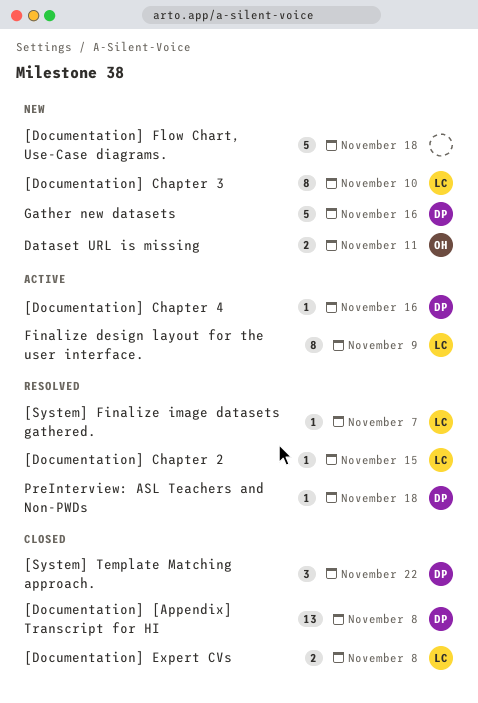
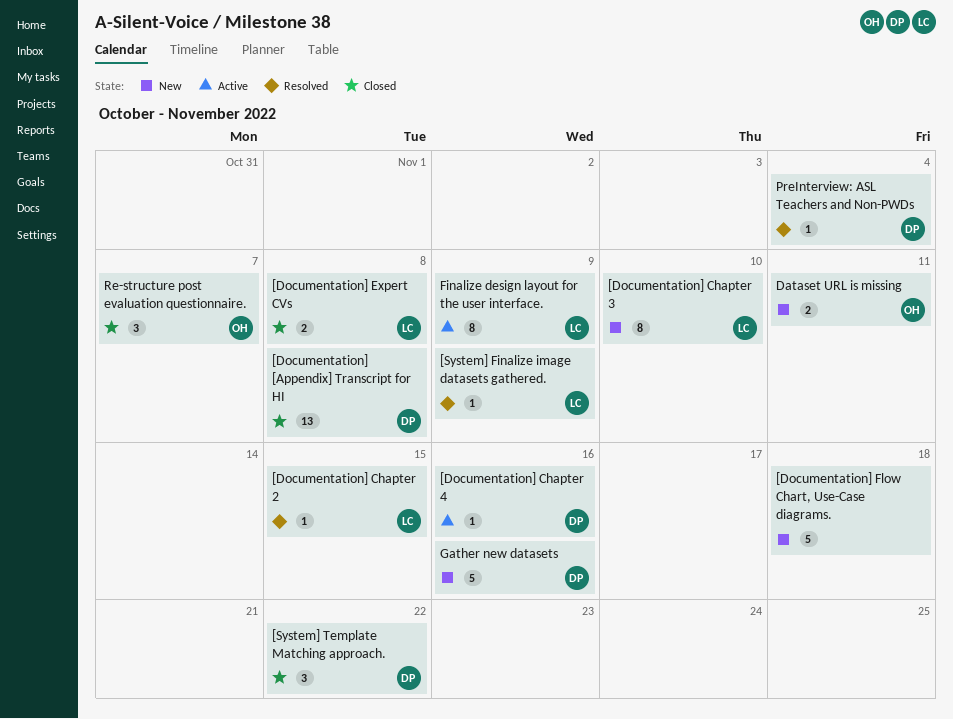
[System] Finalize image datasets gathered., due: Nov 7 -> Nov 9
PreInterview: ASL Teachers and Non-PWDs, due: Nov 18 -> Nov 4
Re-structure post evaluation questionnaire.: none -> present

